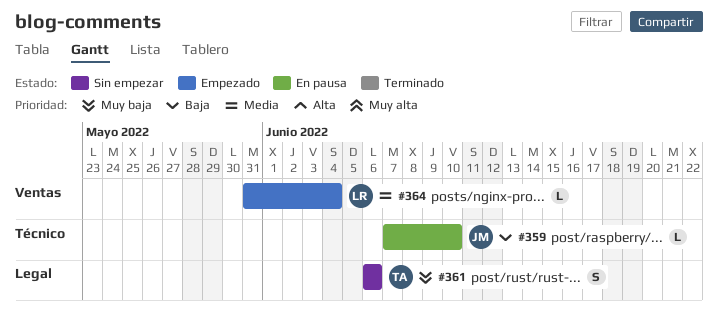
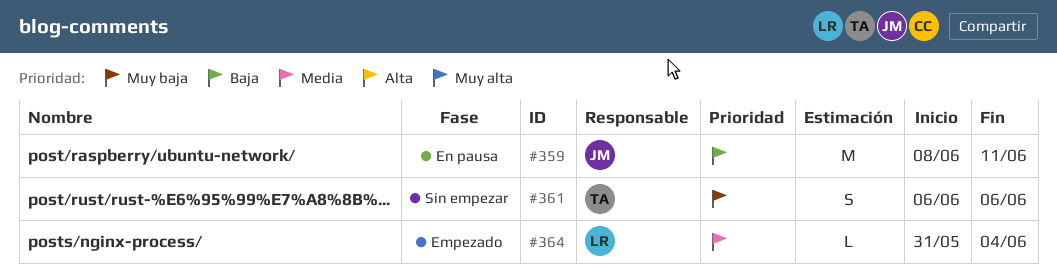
#359, estimate: L -> M
#359, start: Jun 7 -> Jun 8
#359, due: Jun 10 -> Jun 11

